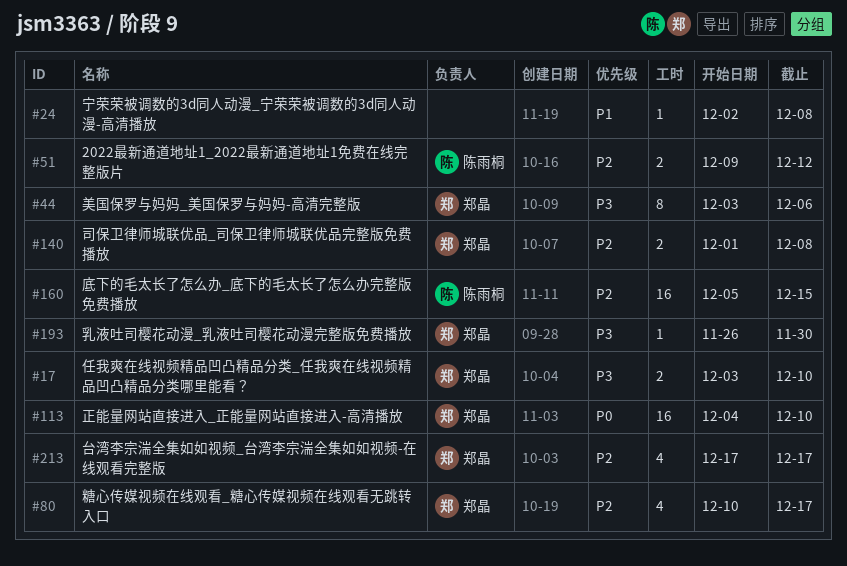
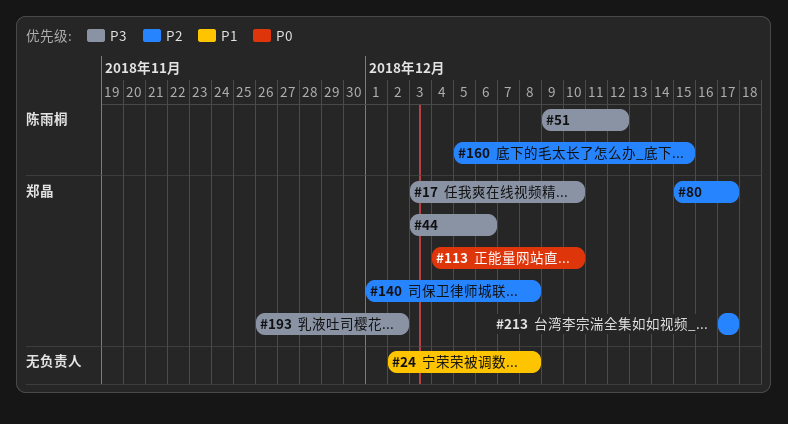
#51, priority: P2 -> P3
#80, start: Dec 10 -> Dec 15
#193, due: Nov 30 -> Dec 2

